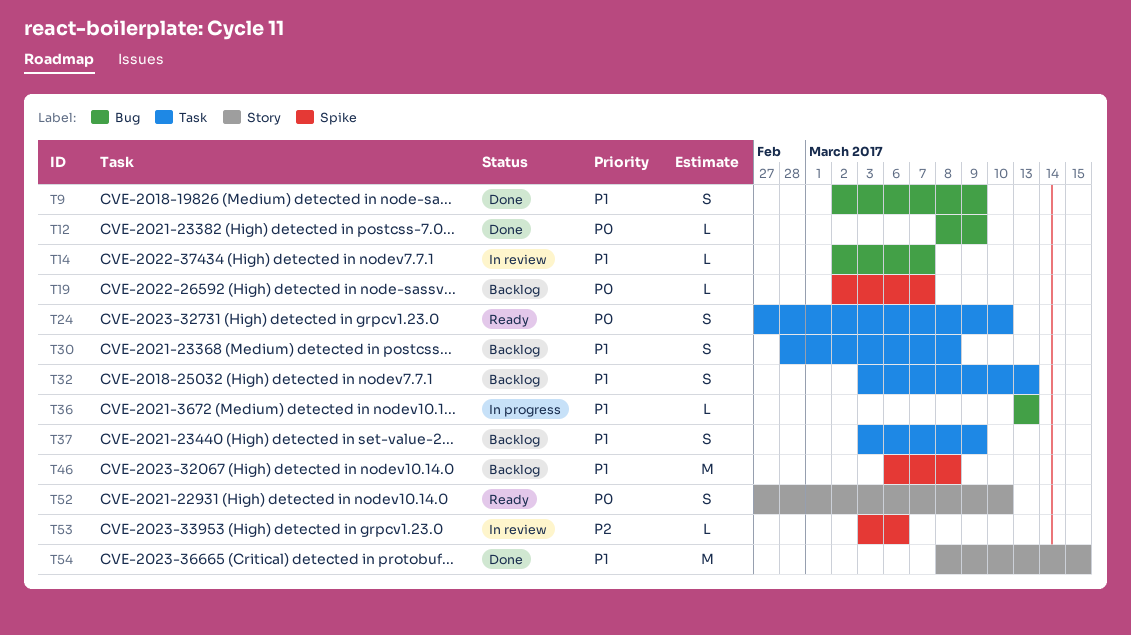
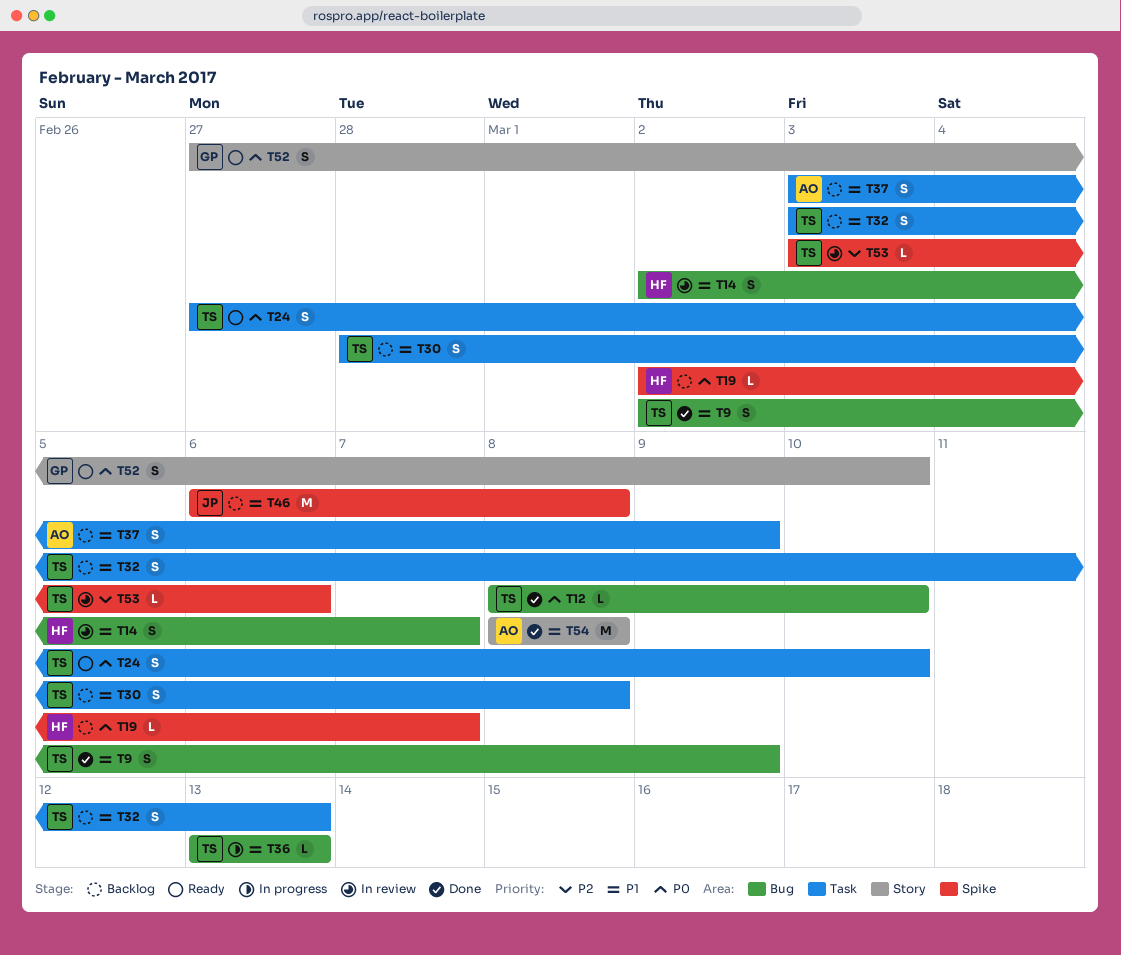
T12, due: Mar 9 -> Mar 10
T14, estimate: L -> S
T54, due: Mar 15 -> Mar 8

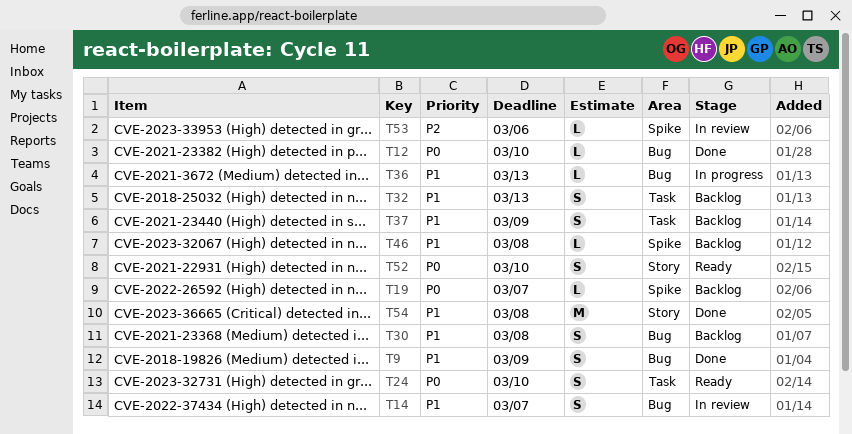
T30, label: Task -> Bug
T46, estimate: M -> L

